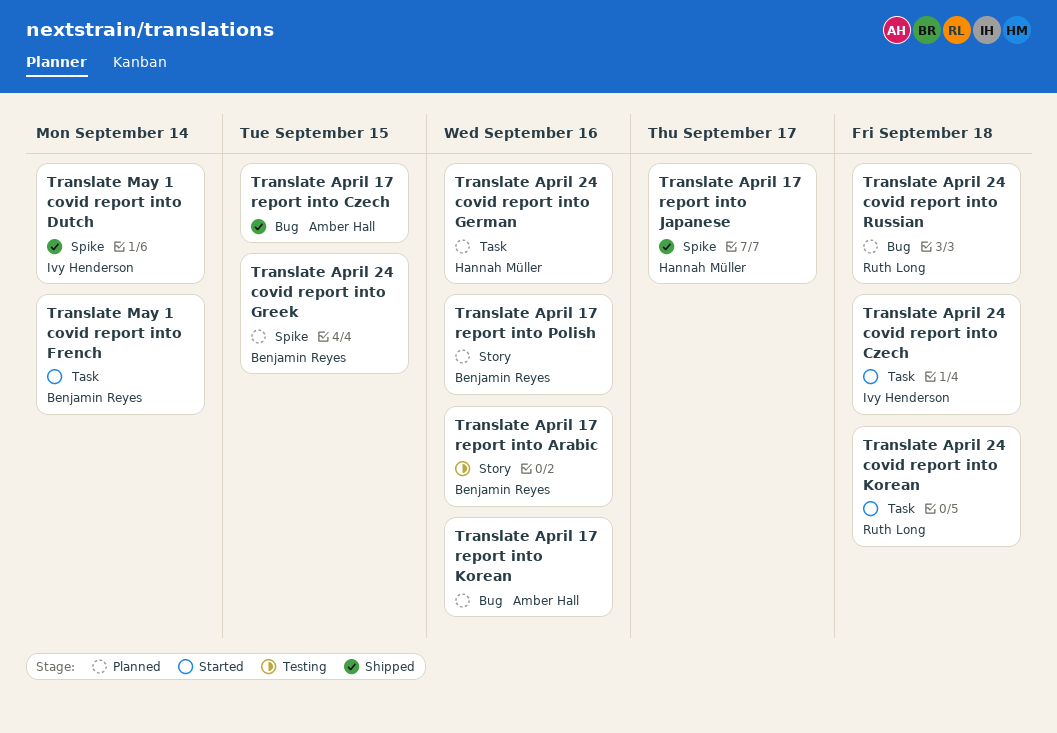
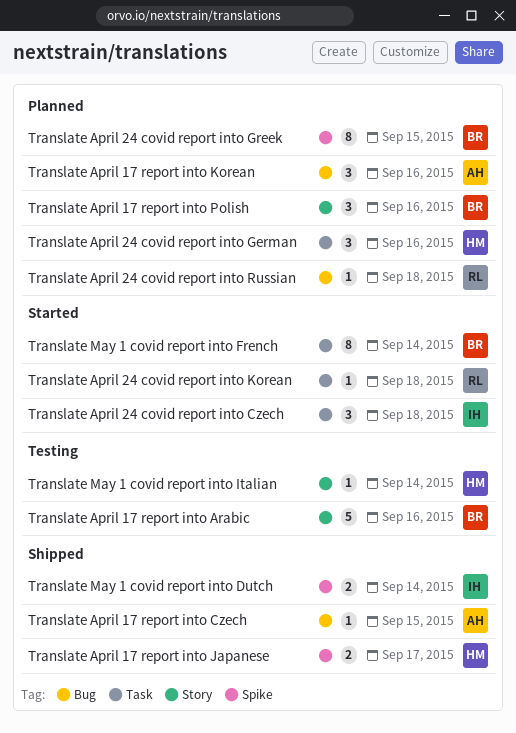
Translate May 1 covid report into Italian: none -> present

